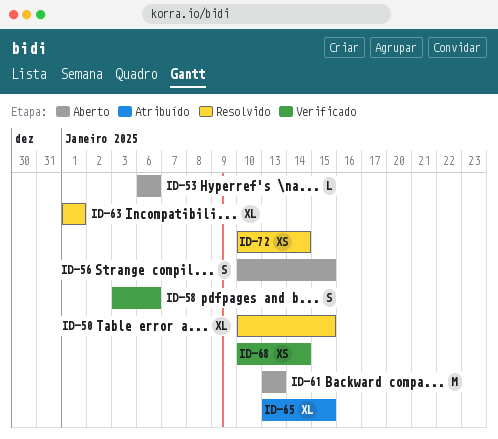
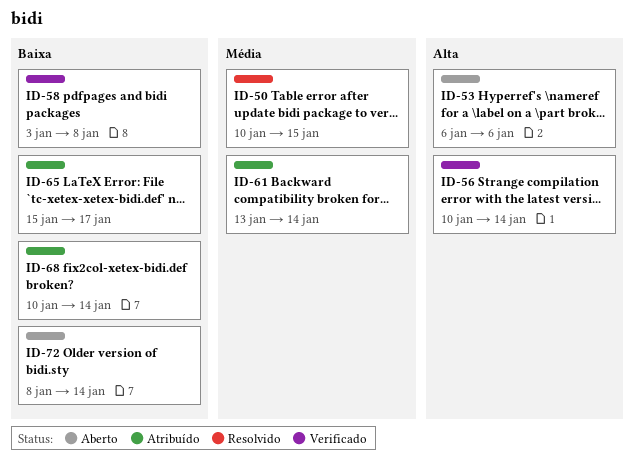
ID-56, status: Aberto -> Verificado
ID-56, due: Jan 15 -> Jan 14
ID-58, due: Jan 6 -> Jan 8
ID-61, status: Aberto -> Atribuído
ID-61, due: Jan 13 -> Jan 14
ID-63: present -> none
ID-65, start: Jan 13 -> Jan 15
ID-65, due: Jan 15 -> Jan 17
ID-68, status: Verificado -> Atribuído
ID-72, status: Resolvido -> Aberto
ID-72, start: Jan 10 -> Jan 8

